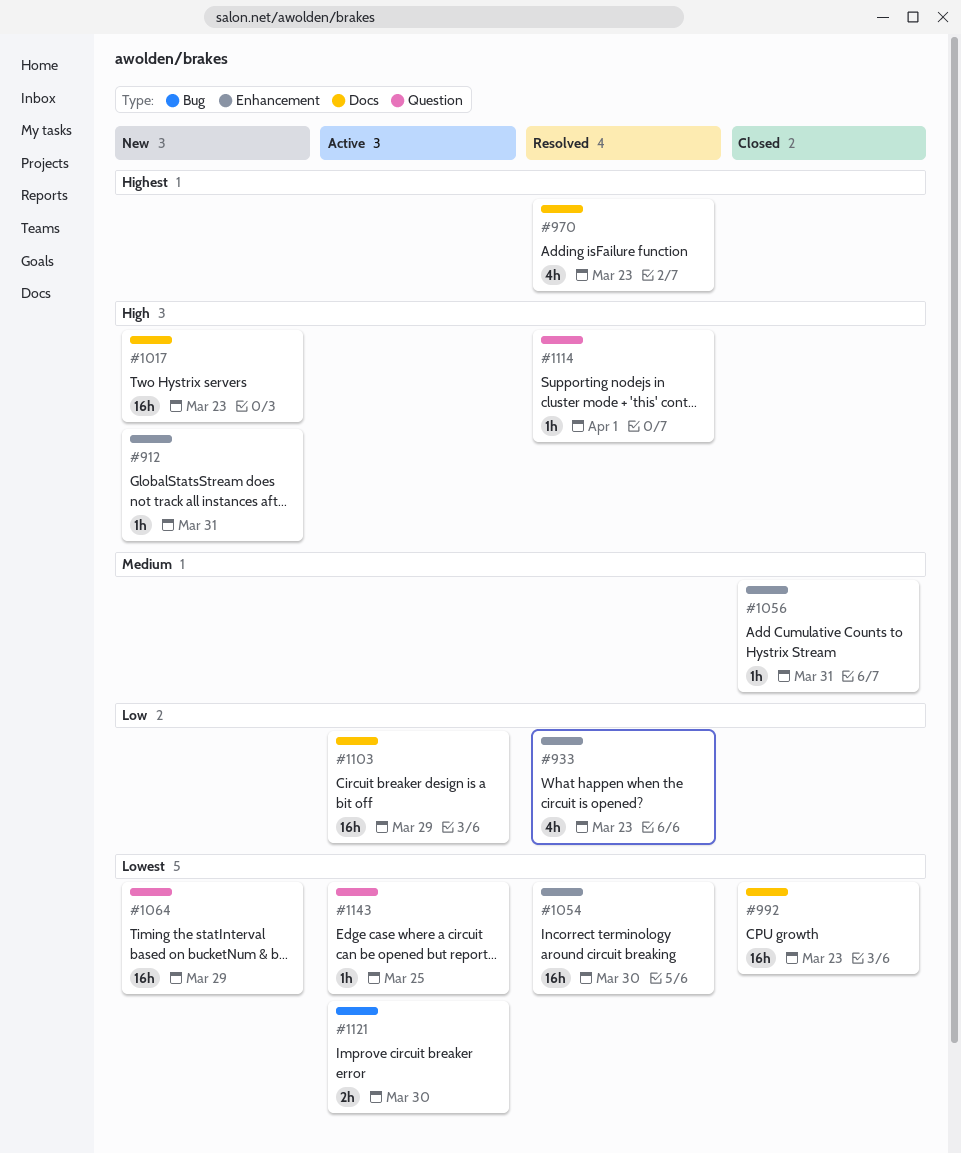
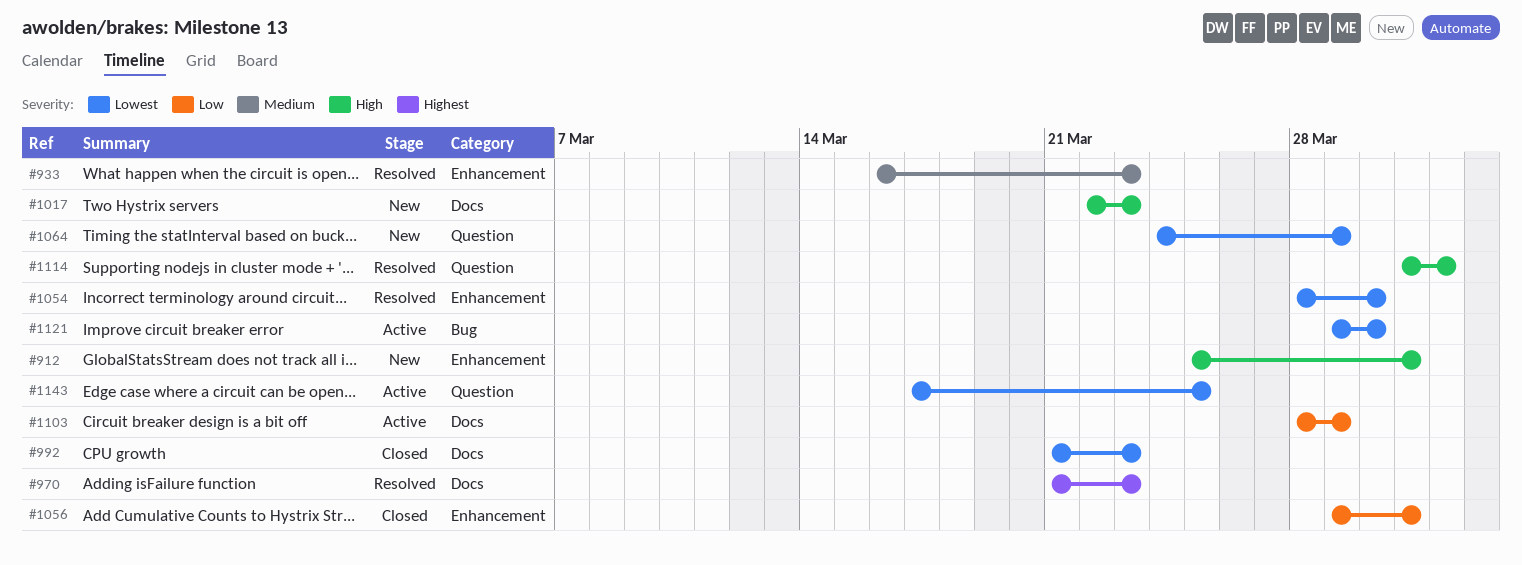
#933, priority: Low -> Medium
#1056, priority: Medium -> Low

